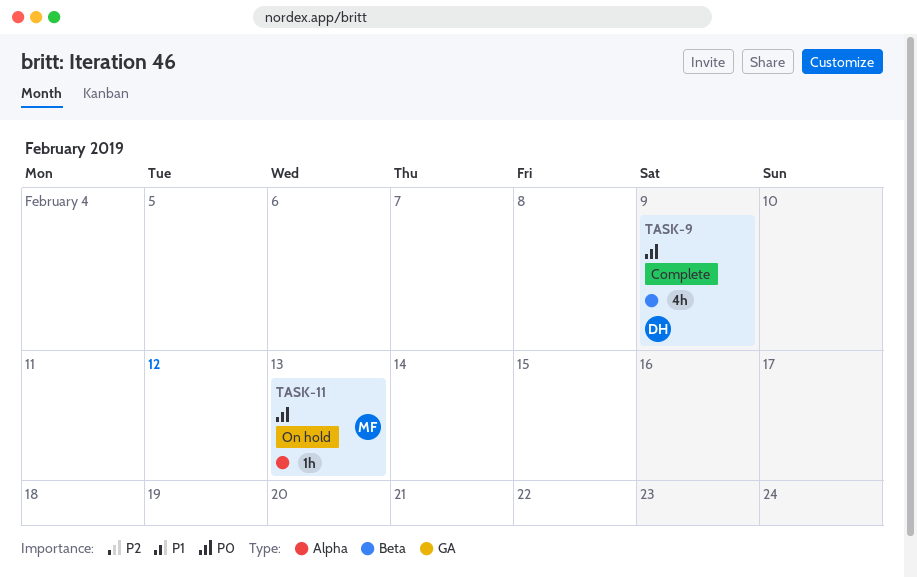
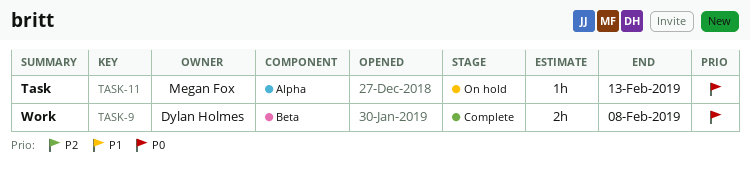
TASK-9, estimate: 4h -> 2h
TASK-9, due: Feb 9 -> Feb 8

